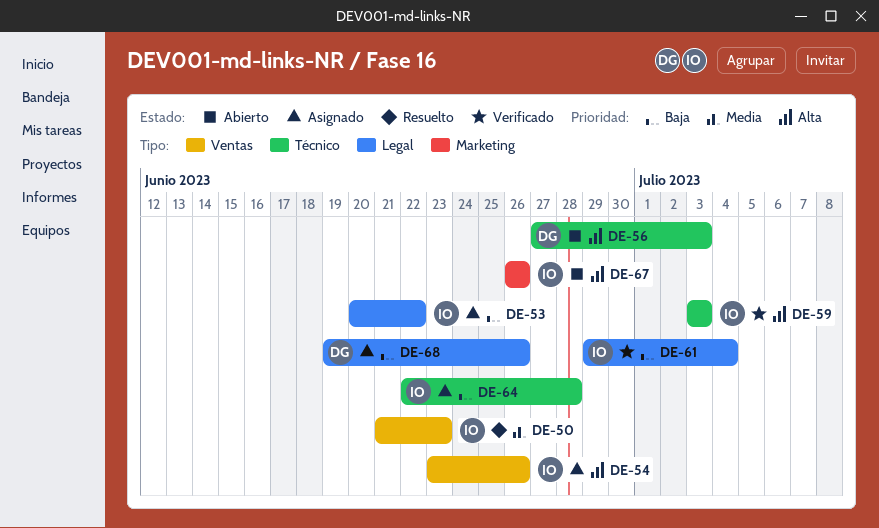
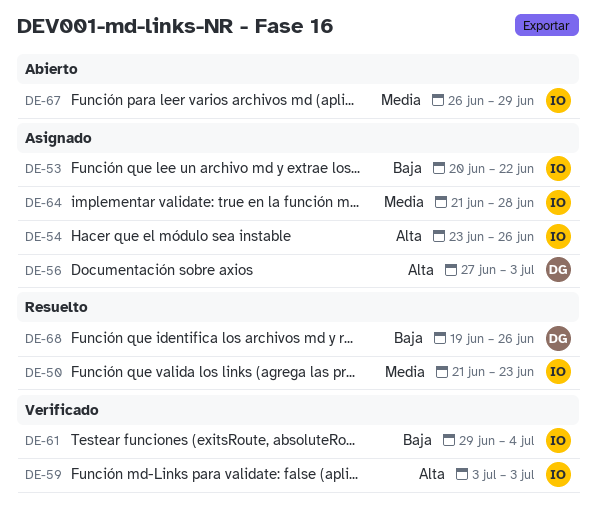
DE-56, status: Abierto -> Asignado
DE-64, priority: Baja -> Media
DE-64, start: Jun 22 -> Jun 21
DE-67, priority: Alta -> Media
DE-67, due: Jun 26 -> Jun 29
DE-68, status: Asignado -> Resuelto

